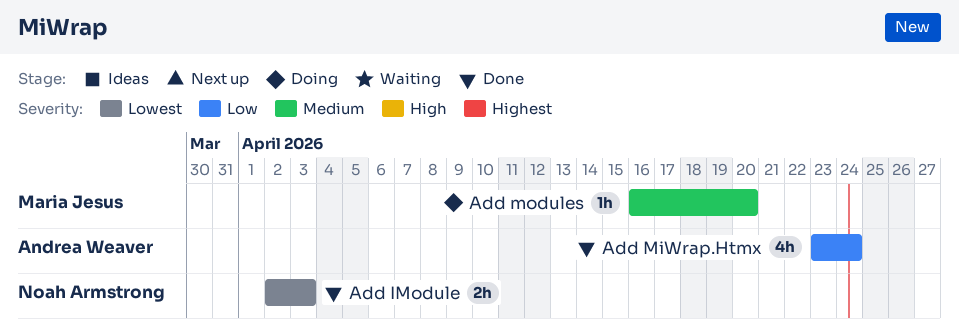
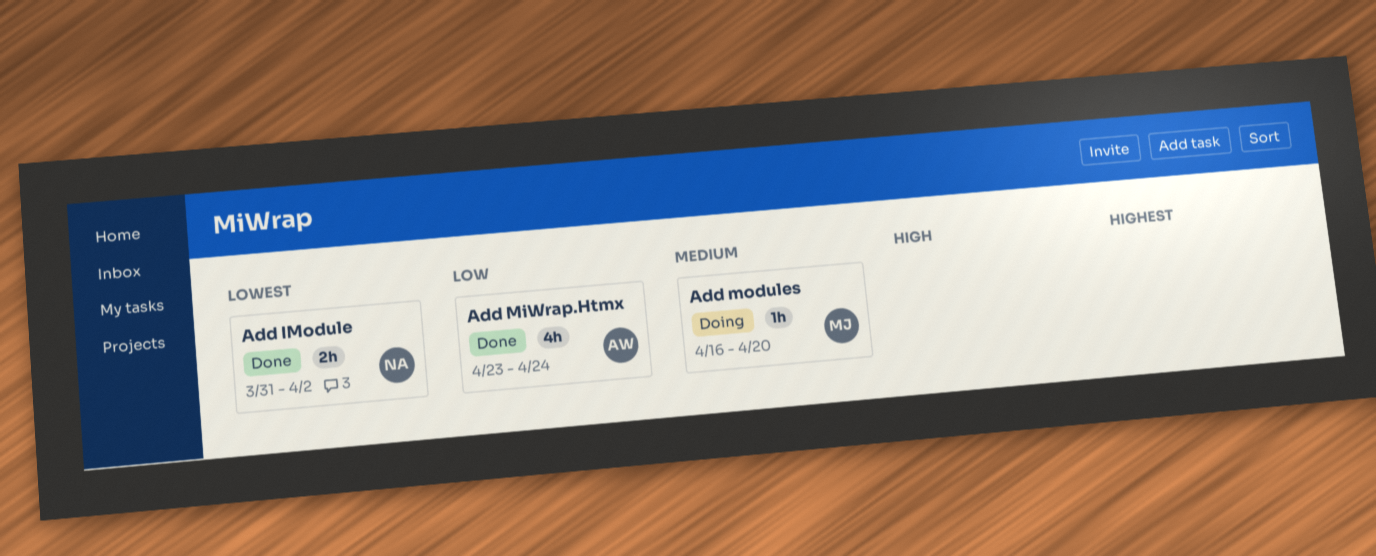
Add IModule, start: Apr 2 -> Mar 31
Add IModule, due: Apr 3 -> Apr 2

